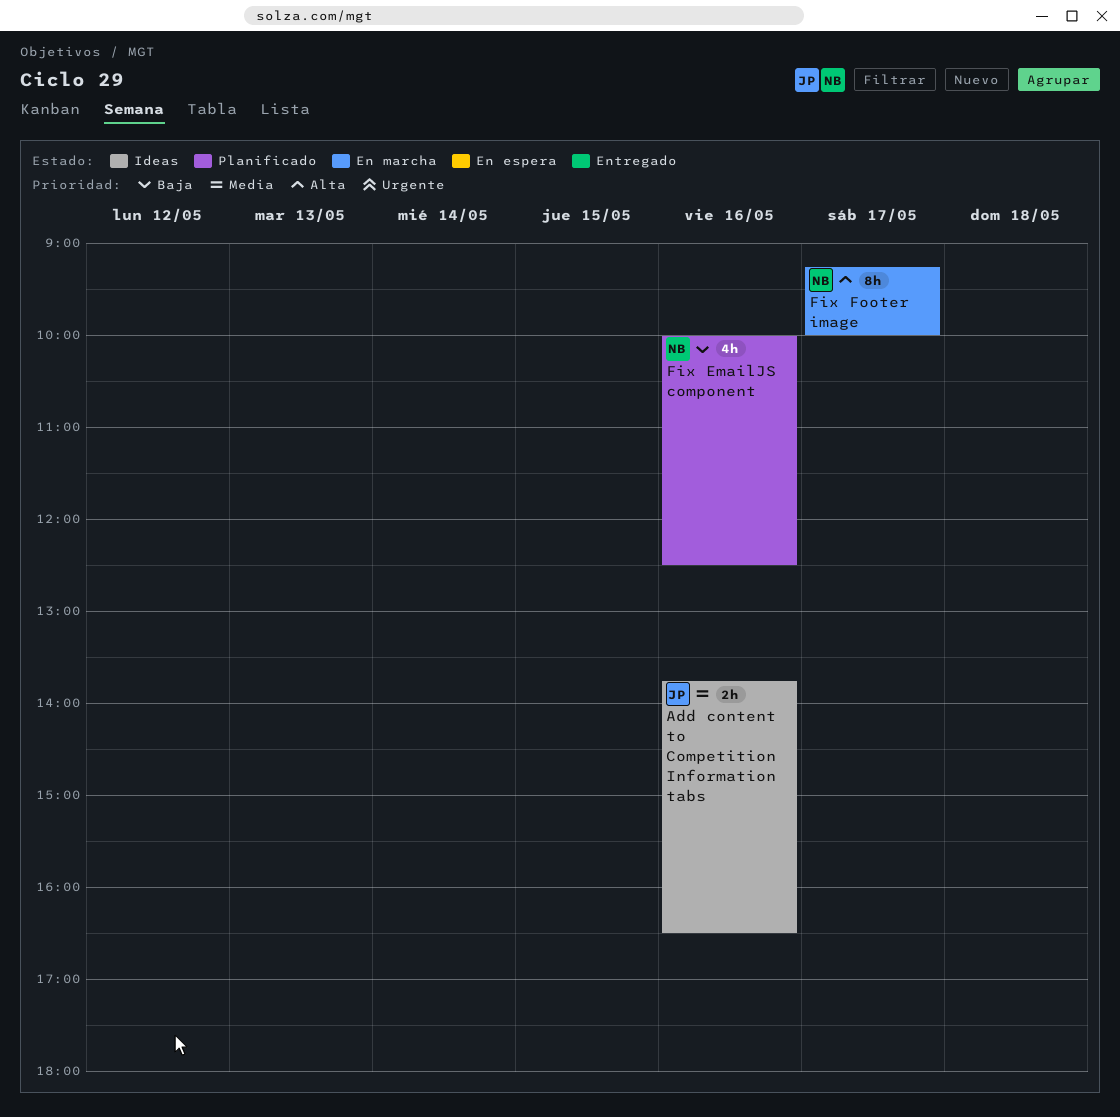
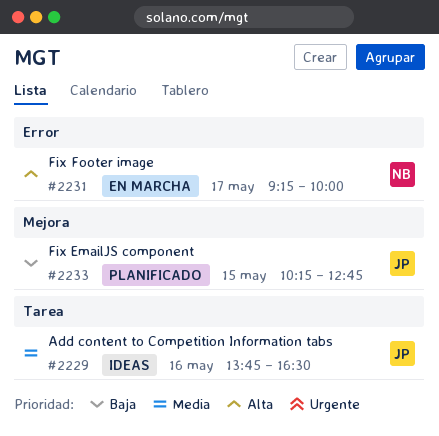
Fix EmailJS component, owner: NB -> JP
Fix EmailJS component, day: May 16 -> May 15
Fix EmailJS component, begins: 10:00 -> 10:15
Fix EmailJS component, ends: 12:30 -> 12:45

